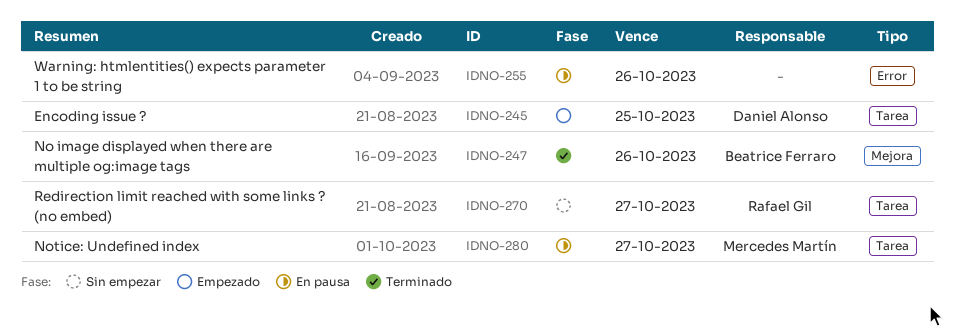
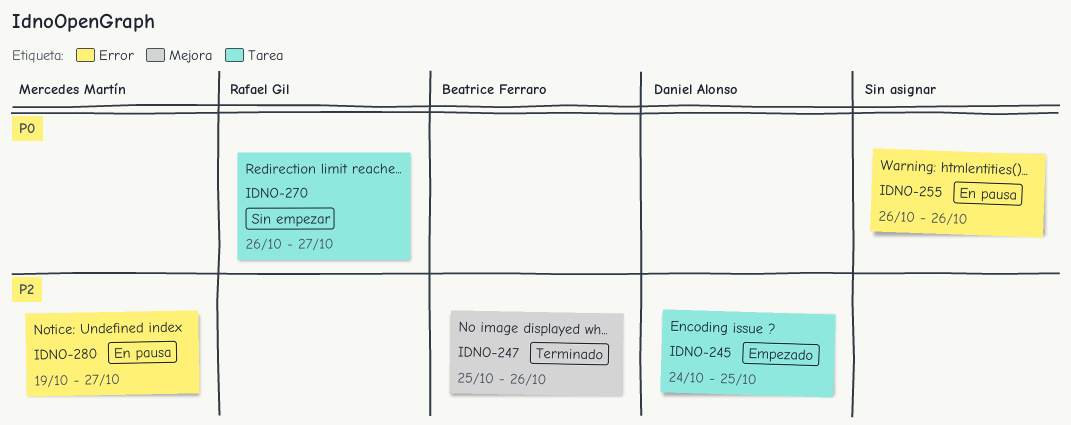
IDNO-280, label: Tarea -> Error

